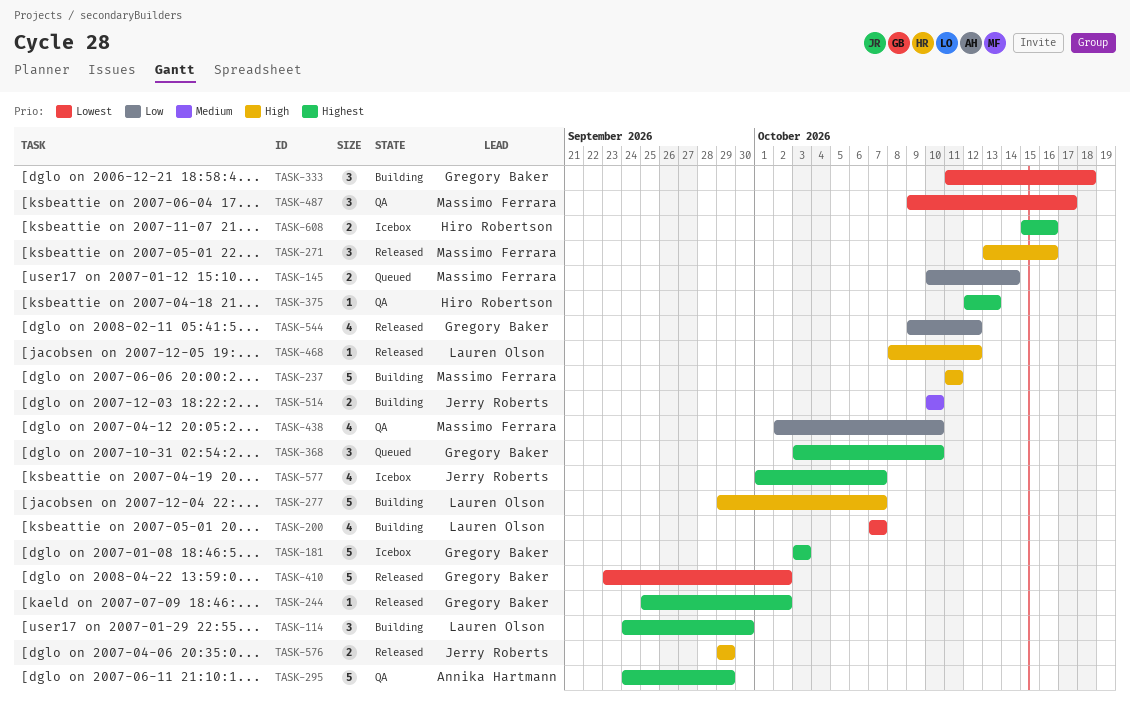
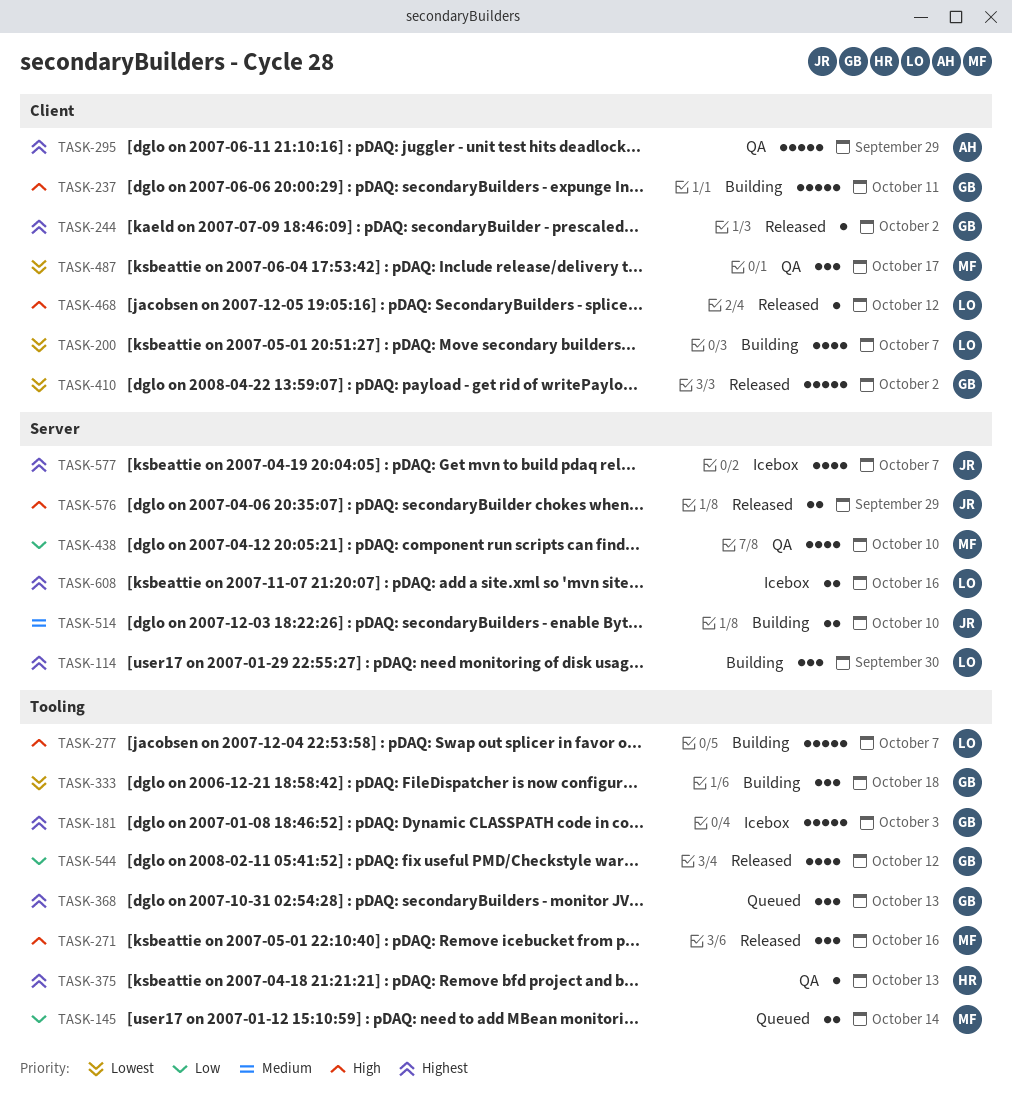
TASK-237, owner: Massimo Ferrara -> Gregory Baker
TASK-368, due: Oct 10 -> Oct 13
TASK-608, owner: Hiro Robertson -> Lauren Olson

